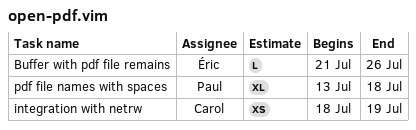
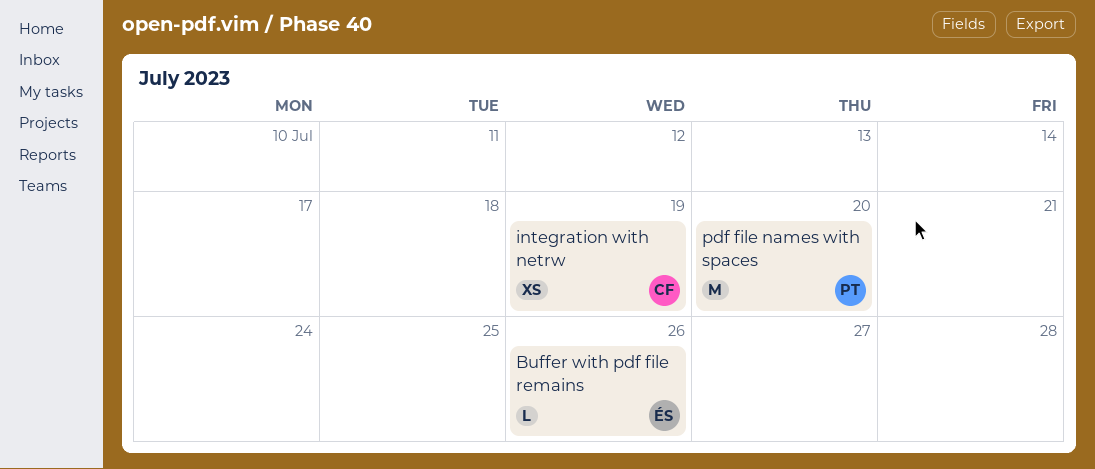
pdf file names with spaces, estimate: XL -> M
pdf file names with spaces, due: Jul 18 -> Jul 20

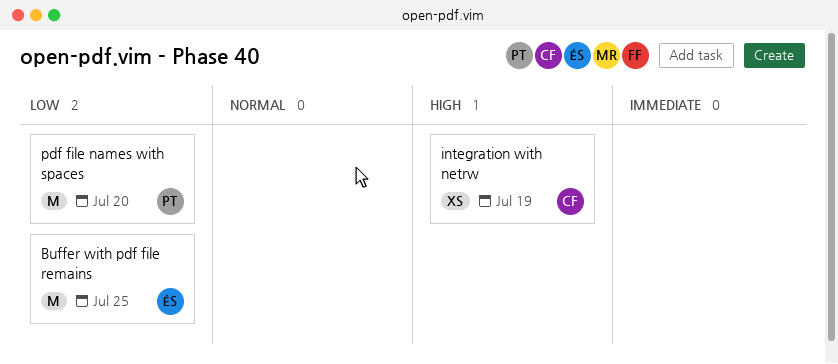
Buffer with pdf file remains, estimate: L -> M
Buffer with pdf file remains, due: Jul 26 -> Jul 25

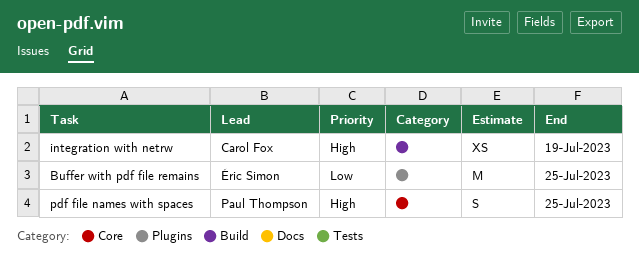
pdf file names with spaces, priority: Low -> High
pdf file names with spaces, estimate: M -> S
pdf file names with spaces, due: Jul 20 -> Jul 25

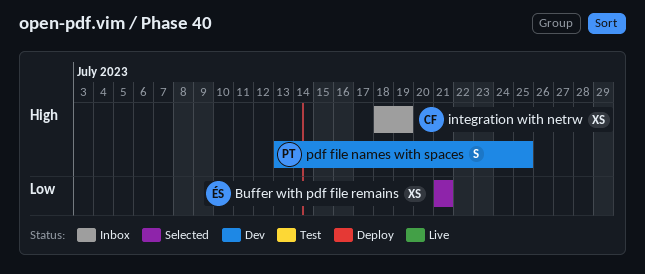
Buffer with pdf file remains, estimate: M -> XS
Buffer with pdf file remains, due: Jul 25 -> Jul 21

